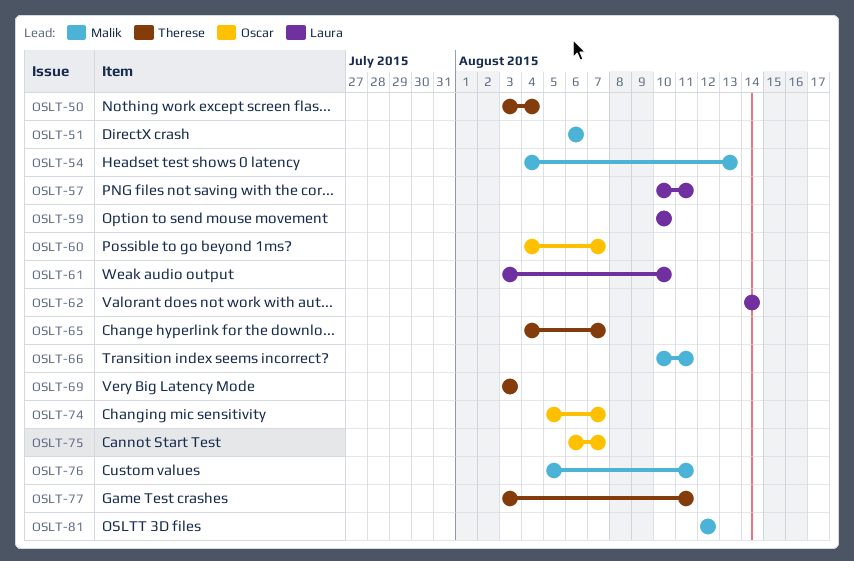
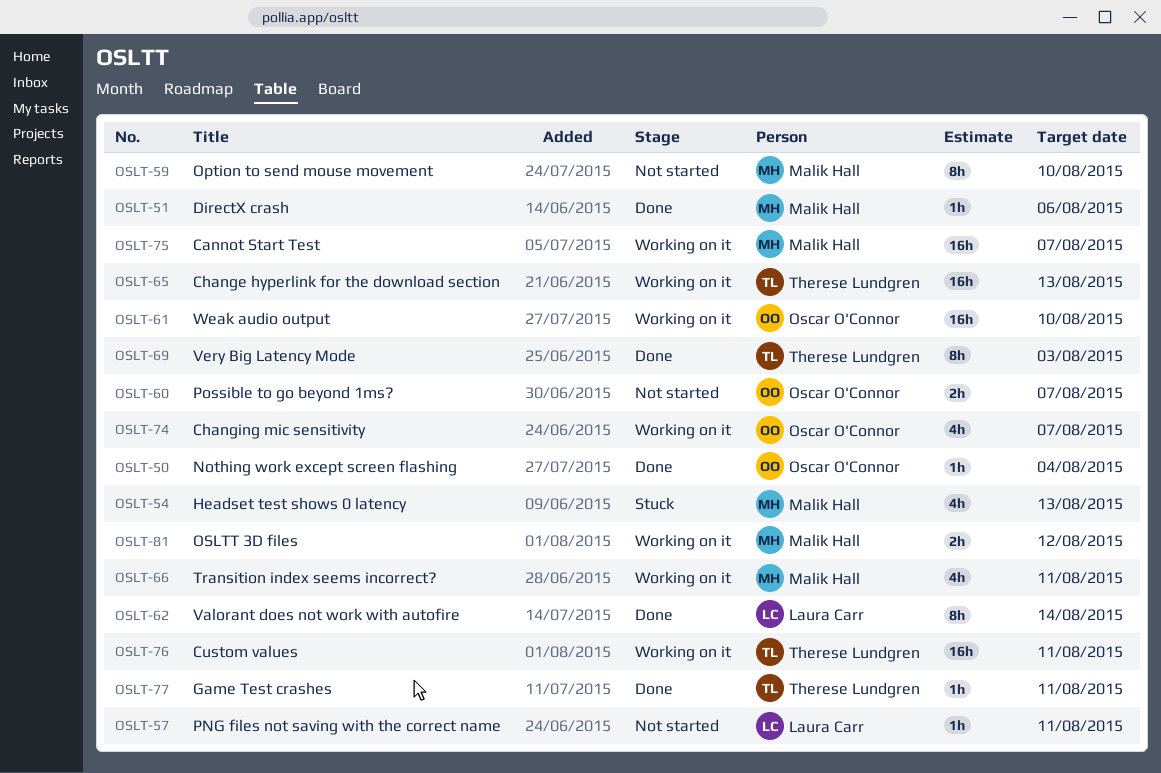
OSLT-50, owner: Therese Lundgren -> Oscar O'Connor
OSLT-59, owner: Laura Carr -> Malik Hall
OSLT-61, owner: Laura Carr -> Oscar O'Connor
OSLT-65, due: Aug 7 -> Aug 13
OSLT-75, owner: Oscar O'Connor -> Malik Hall
OSLT-76, owner: Malik Hall -> Therese Lundgren

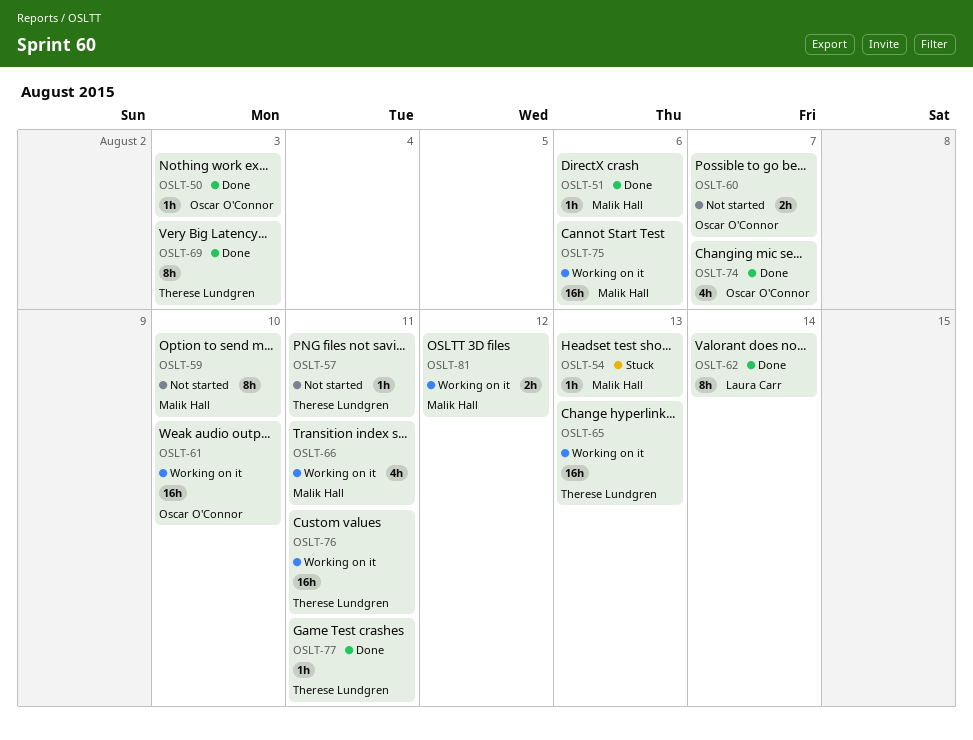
OSLT-50, due: Aug 4 -> Aug 3
OSLT-54, estimate: 4h -> 1h
OSLT-57, owner: Laura Carr -> Therese Lundgren
OSLT-74, status: Working on it -> Done
OSLT-75, due: Aug 7 -> Aug 6

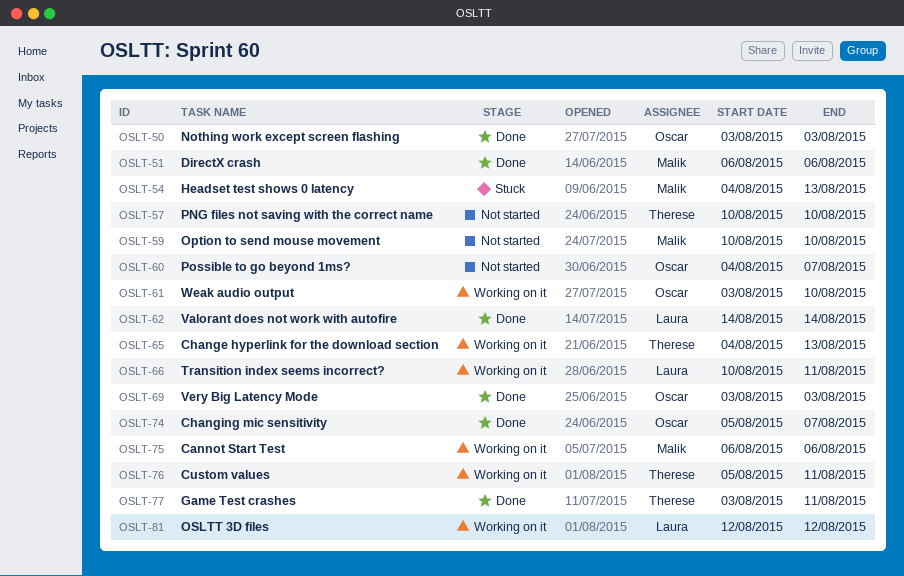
OSLT-57, due: Aug 11 -> Aug 10
OSLT-66, owner: Malik Hall -> Laura Carr
OSLT-69, owner: Therese Lundgren -> Oscar O'Connor
OSLT-81, owner: Malik Hall -> Laura Carr

